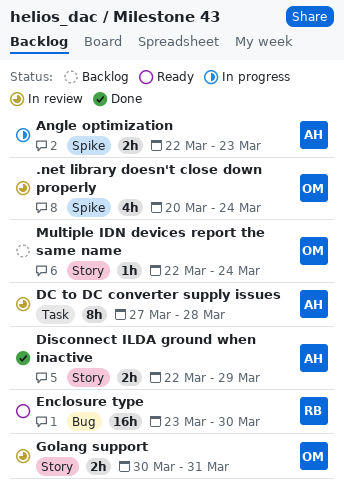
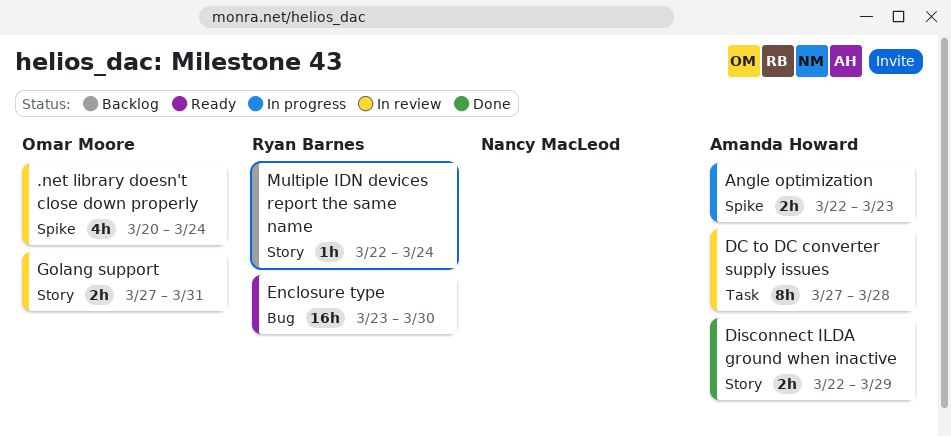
Golang support, start: Mar 30 -> Mar 27
Multiple IDN devices report the same name, owner: Omar Moore -> Ryan Barnes

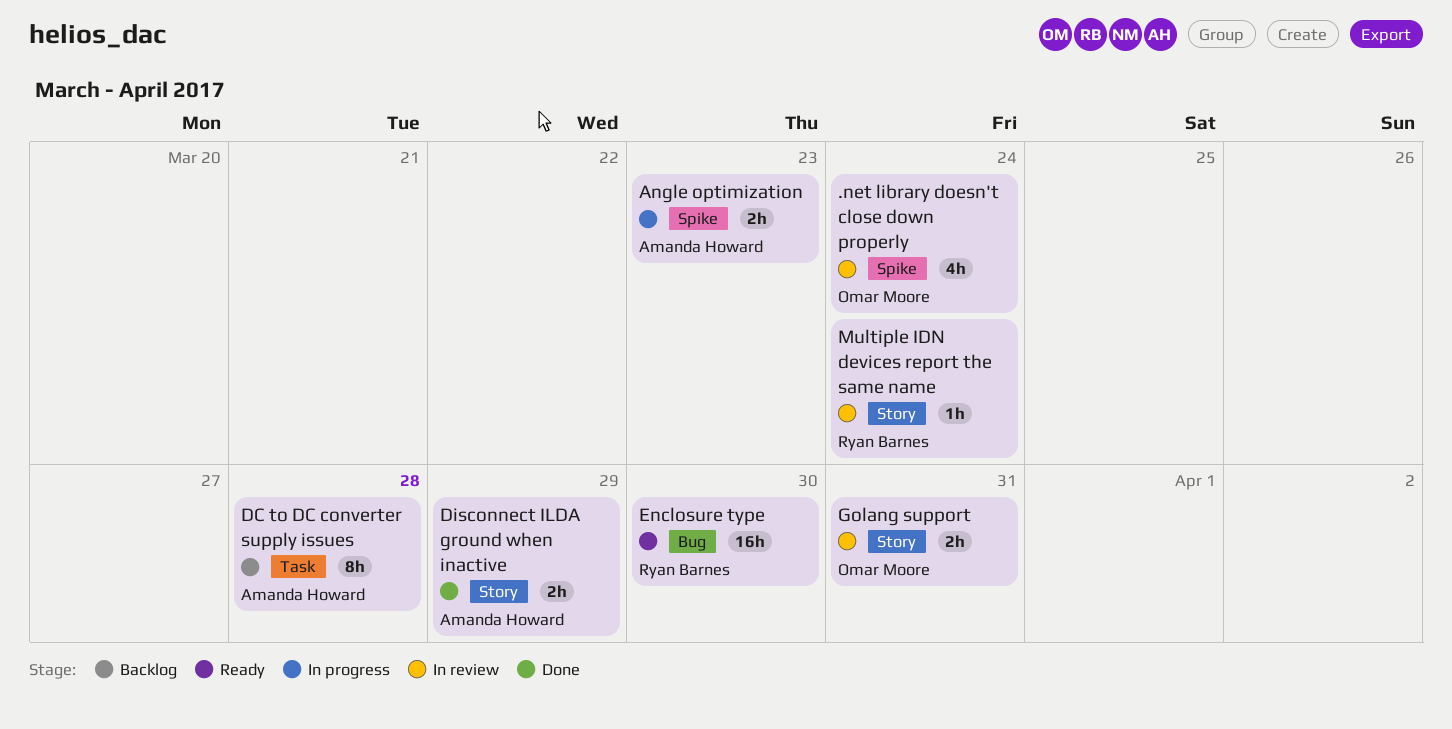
DC to DC converter supply issues, status: In review -> Backlog
Multiple IDN devices report the same name, status: Backlog -> In review

